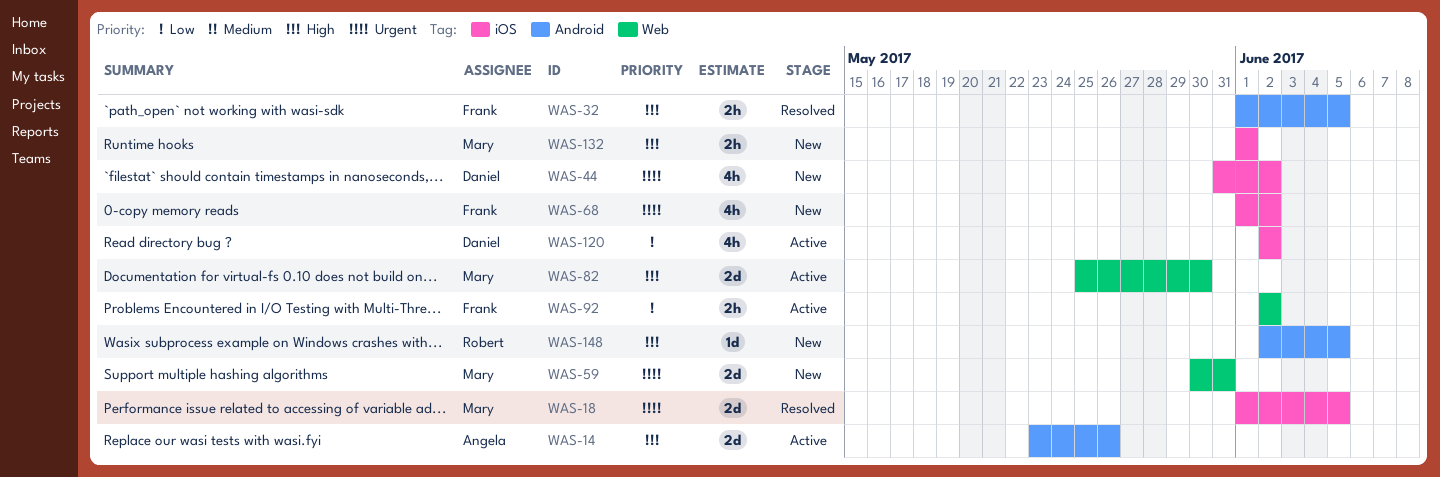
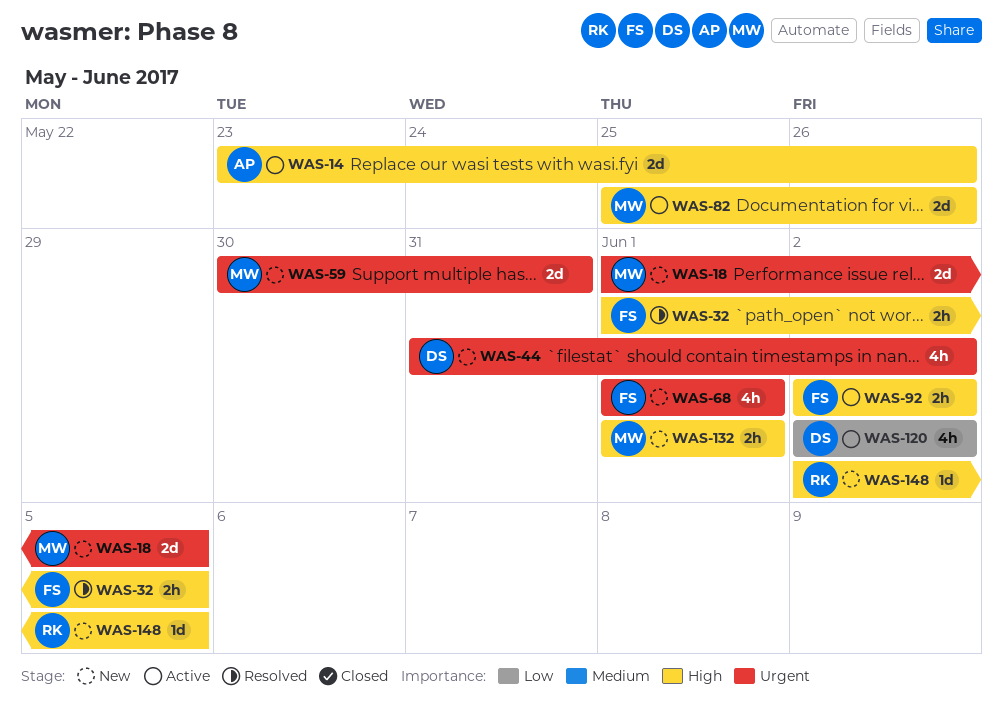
WAS-18, status: Resolved -> New
WAS-68, due: Jun 2 -> Jun 1
WAS-82, due: May 30 -> May 26
WAS-92, priority: Low -> High

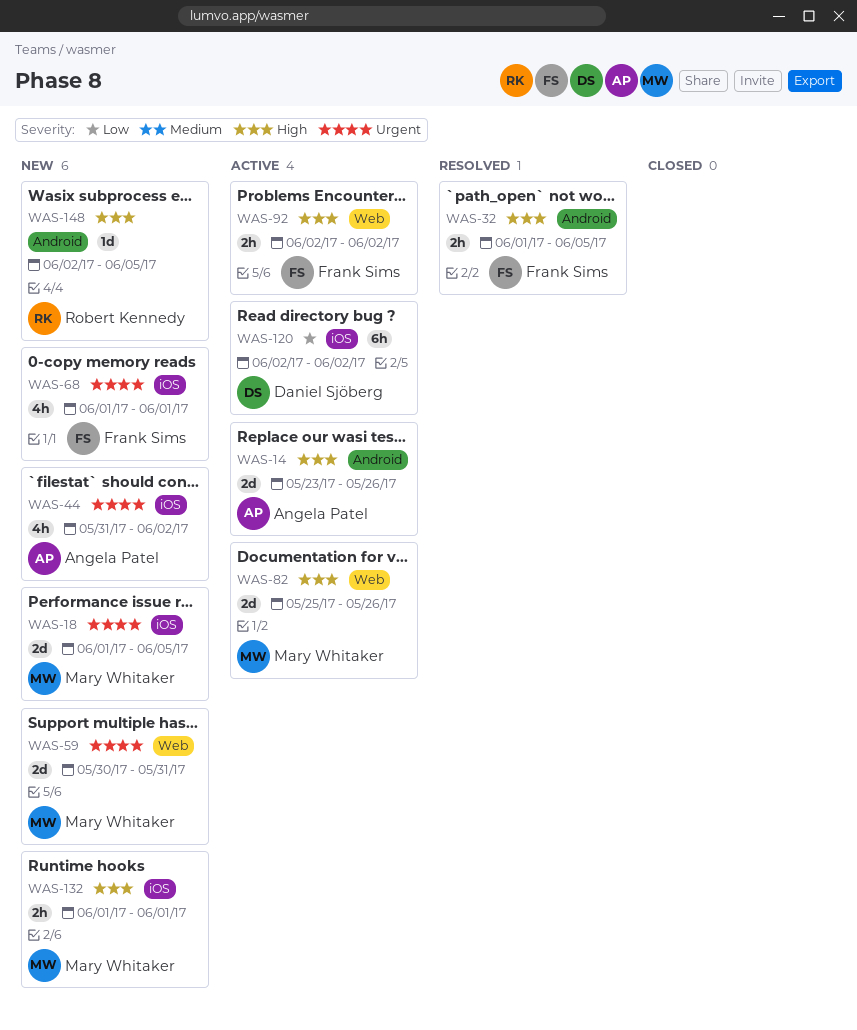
WAS-44, owner: Daniel Sjöberg -> Angela Patel
WAS-120, estimate: 4h -> 6h

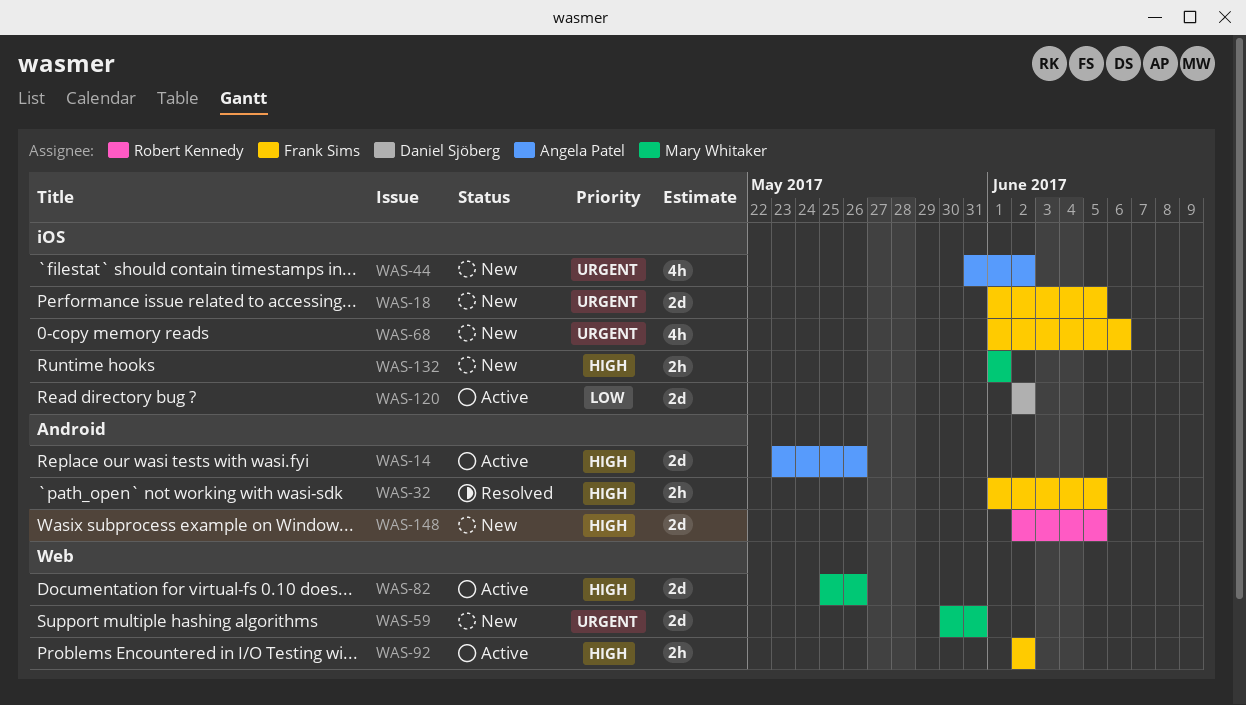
WAS-18, owner: Mary Whitaker -> Frank Sims
WAS-68, due: Jun 1 -> Jun 6
WAS-120, estimate: 6h -> 2d
WAS-148, estimate: 1d -> 2d

